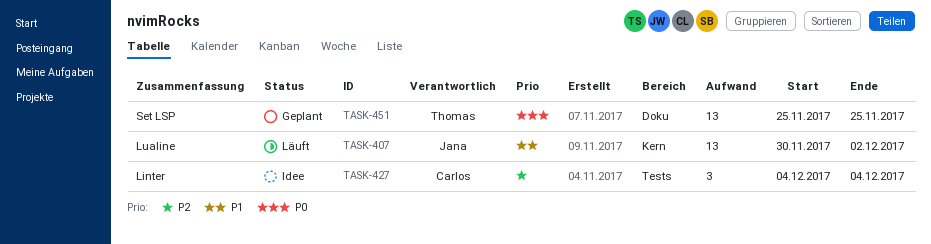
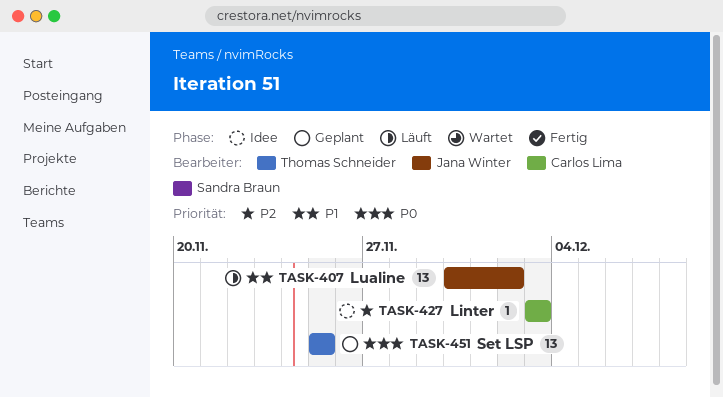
TASK-427, estimate: 3 -> 1
TASK-427, start: Dec 4 -> Dec 3
TASK-427, due: Dec 4 -> Dec 3

